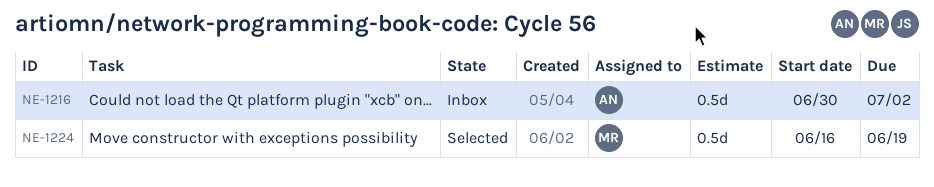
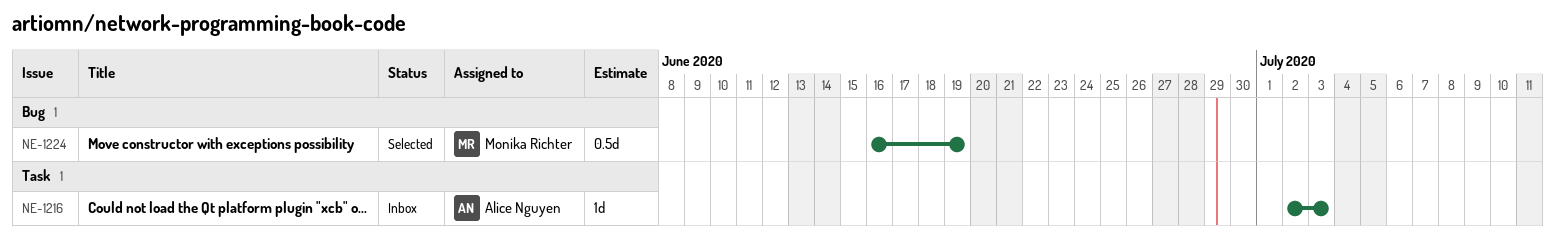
NE-1216, estimate: 0.5d -> 1d
NE-1216, start: Jun 30 -> Jul 2
NE-1216, due: Jul 2 -> Jul 3

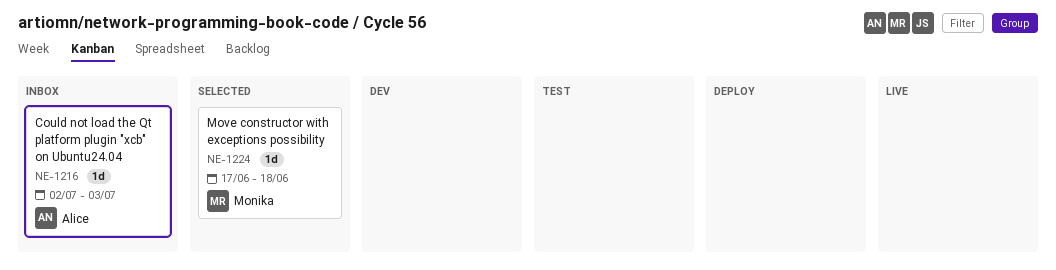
NE-1224, estimate: 0.5d -> 1d
NE-1224, start: Jun 16 -> Jun 17
NE-1224, due: Jun 19 -> Jun 18

